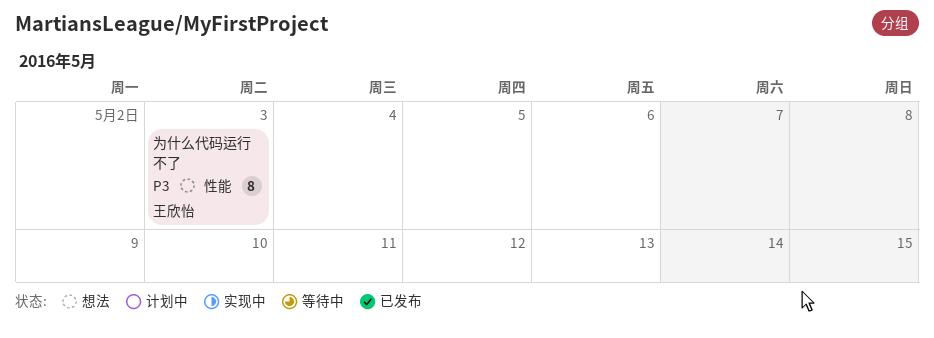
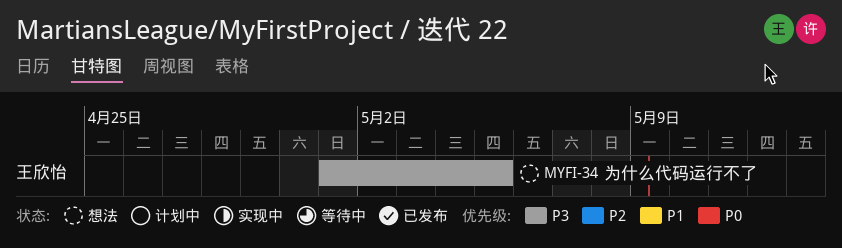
为什么代码运行不了, due: May 3 -> May 5

